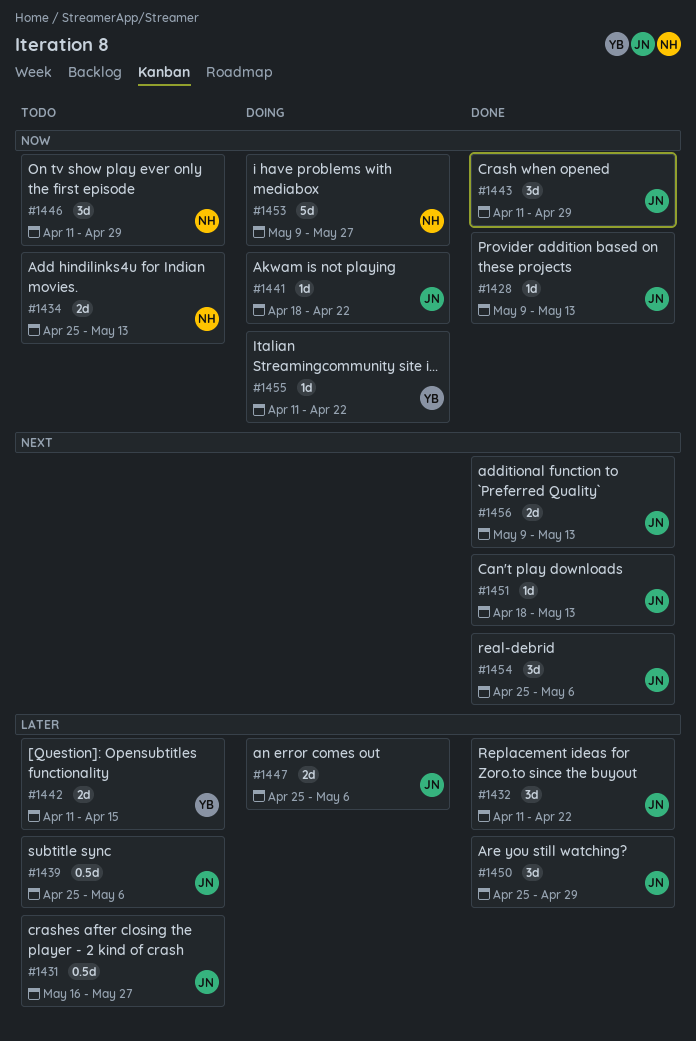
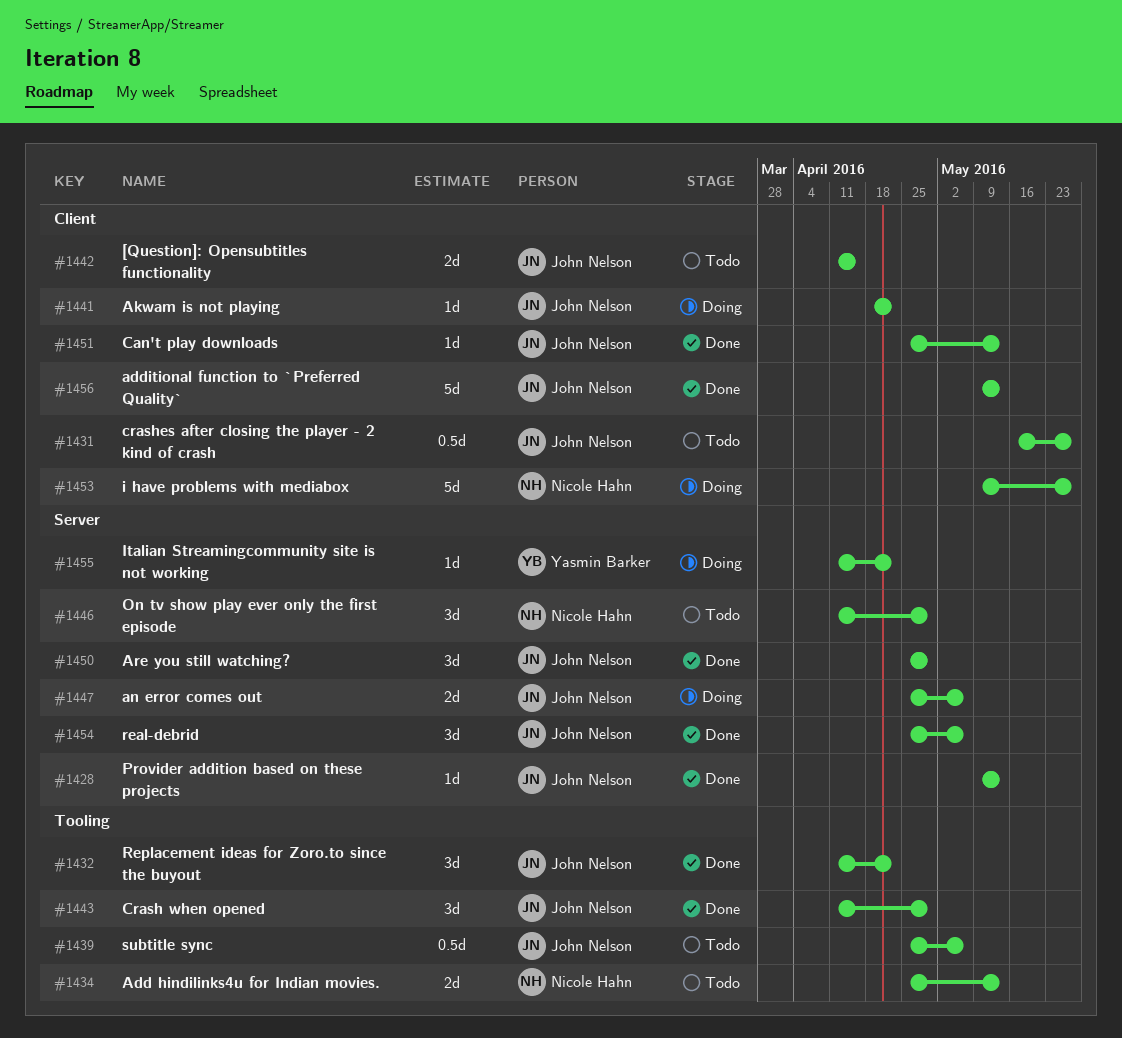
#1442, owner: Yasmin Barker -> John Nelson
#1451, start: Apr 18 -> Apr 25
#1456, estimate: 2d -> 5d

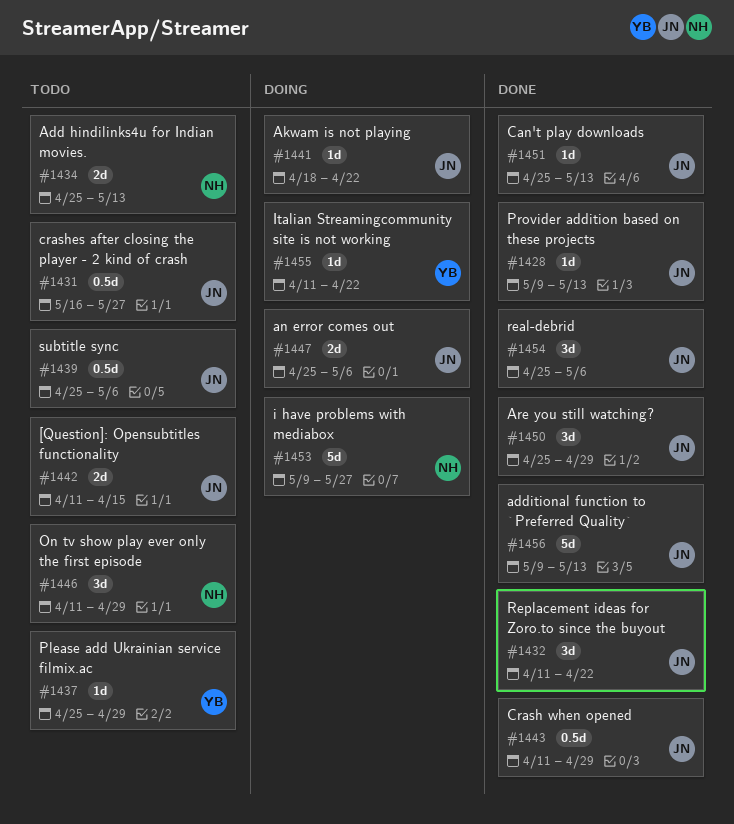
#1437: none -> present
#1443, estimate: 3d -> 0.5d

